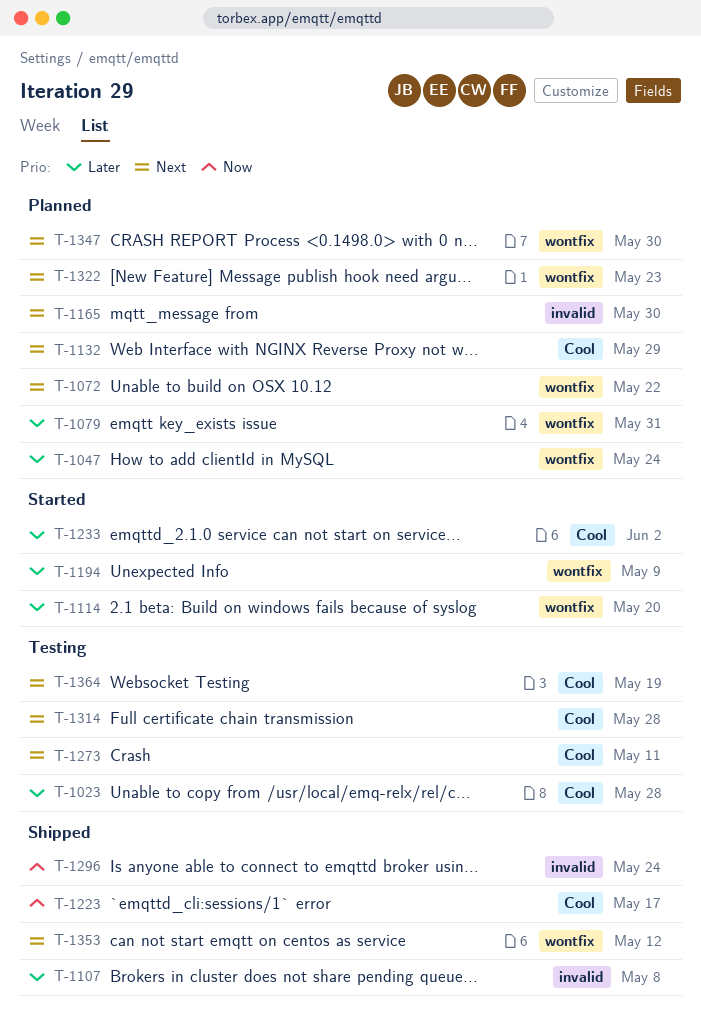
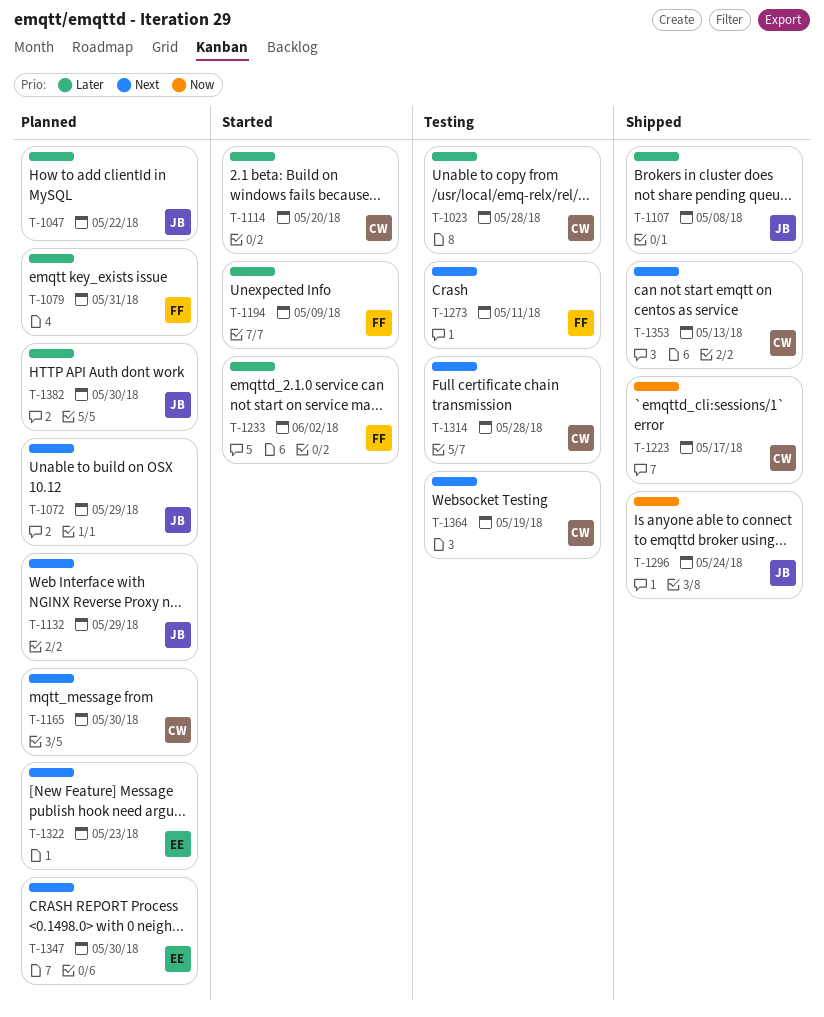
T-1047, due: May 24 -> May 22
T-1072, due: May 22 -> May 29
T-1353, due: May 12 -> May 13
T-1382: none -> present

